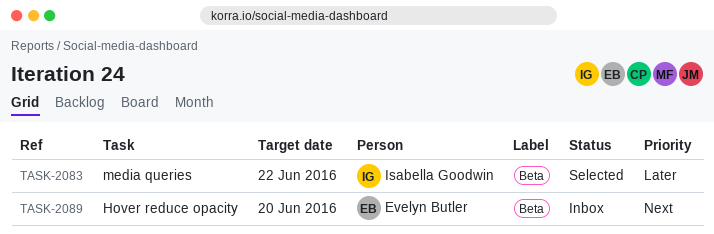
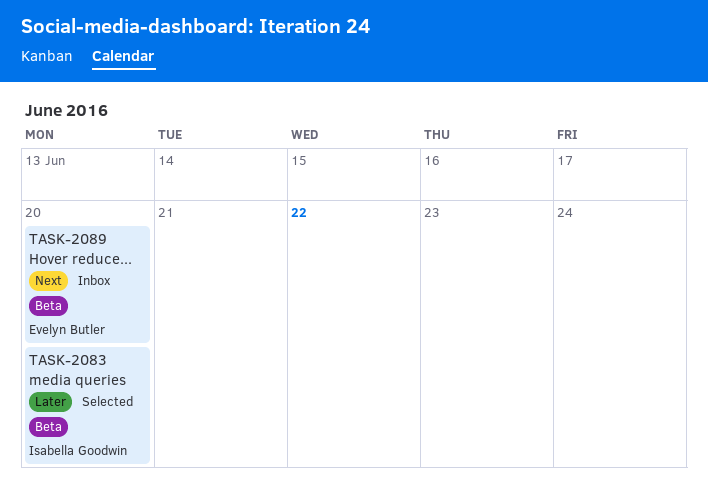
TASK-2083, due: Jun 22 -> Jun 20

